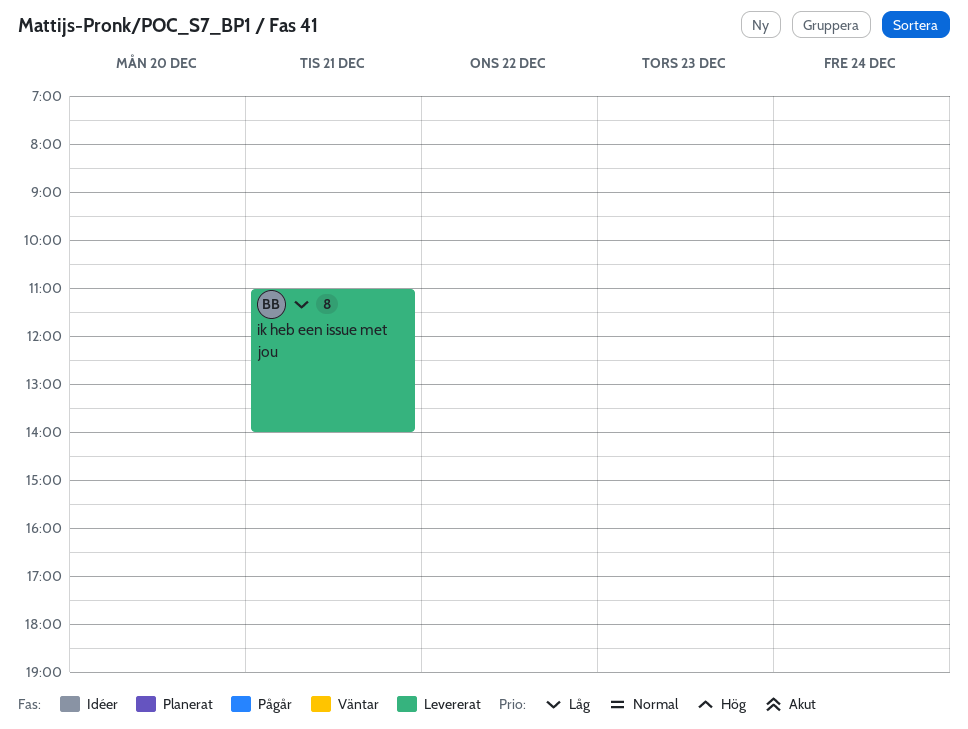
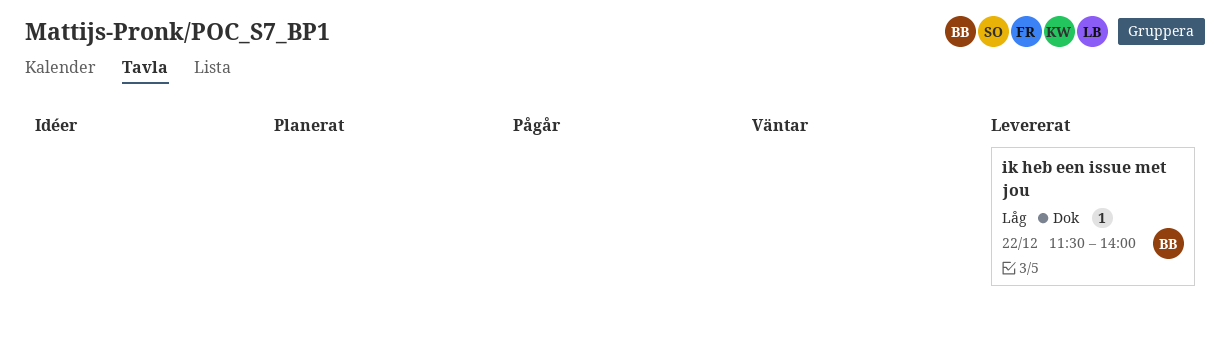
ik heb een issue met jou, estimate: 8 -> 1
ik heb een issue met jou, day: Dec 21 -> Dec 22
ik heb een issue met jou, begins: 11:00 -> 11:30

